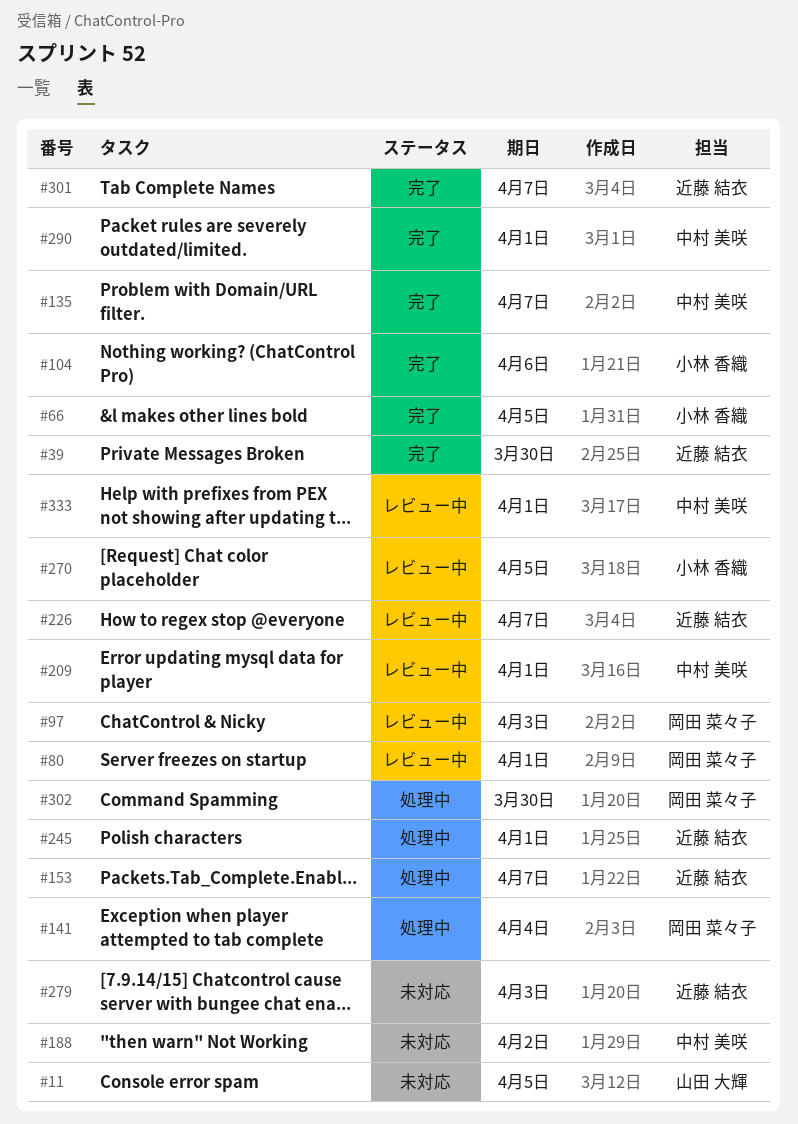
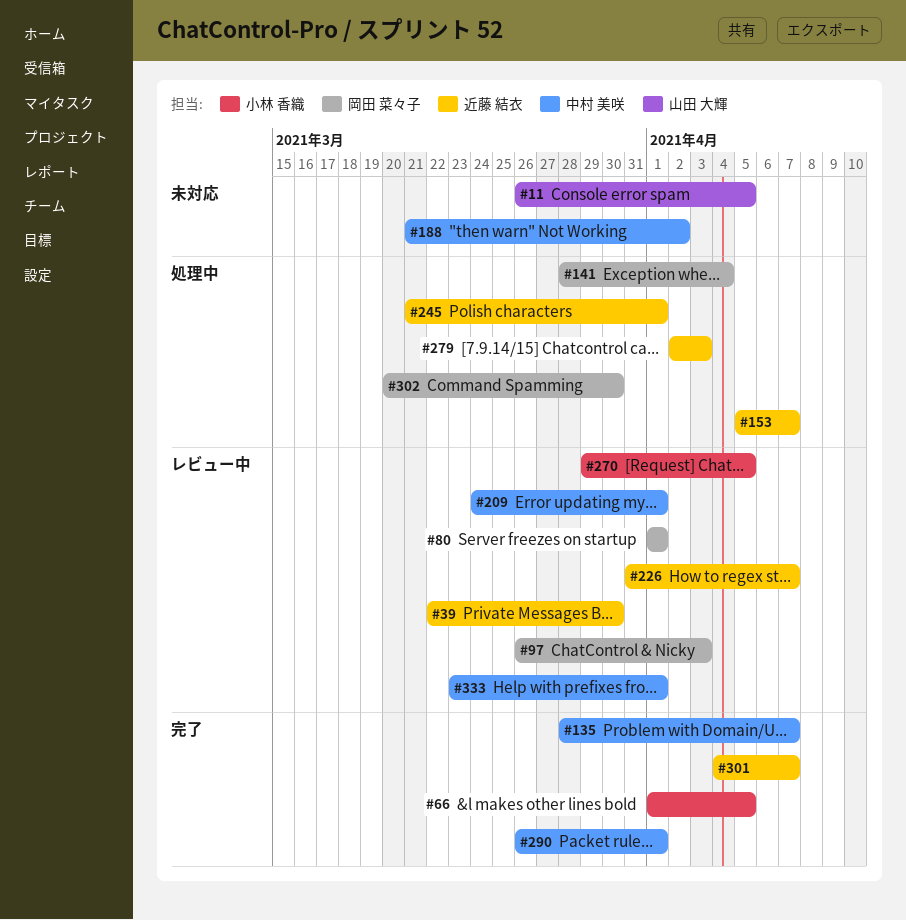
#39, status: 完了 -> レビュー中
#104: present -> none
#279, status: 未対応 -> 処理中

